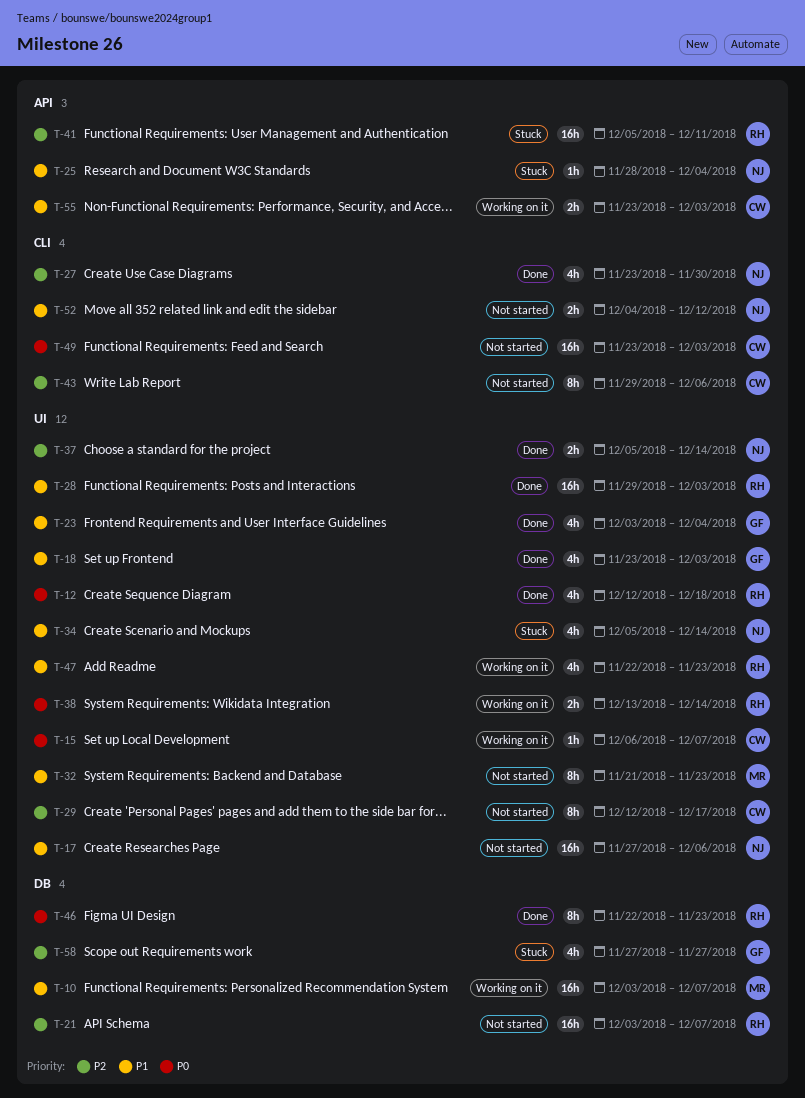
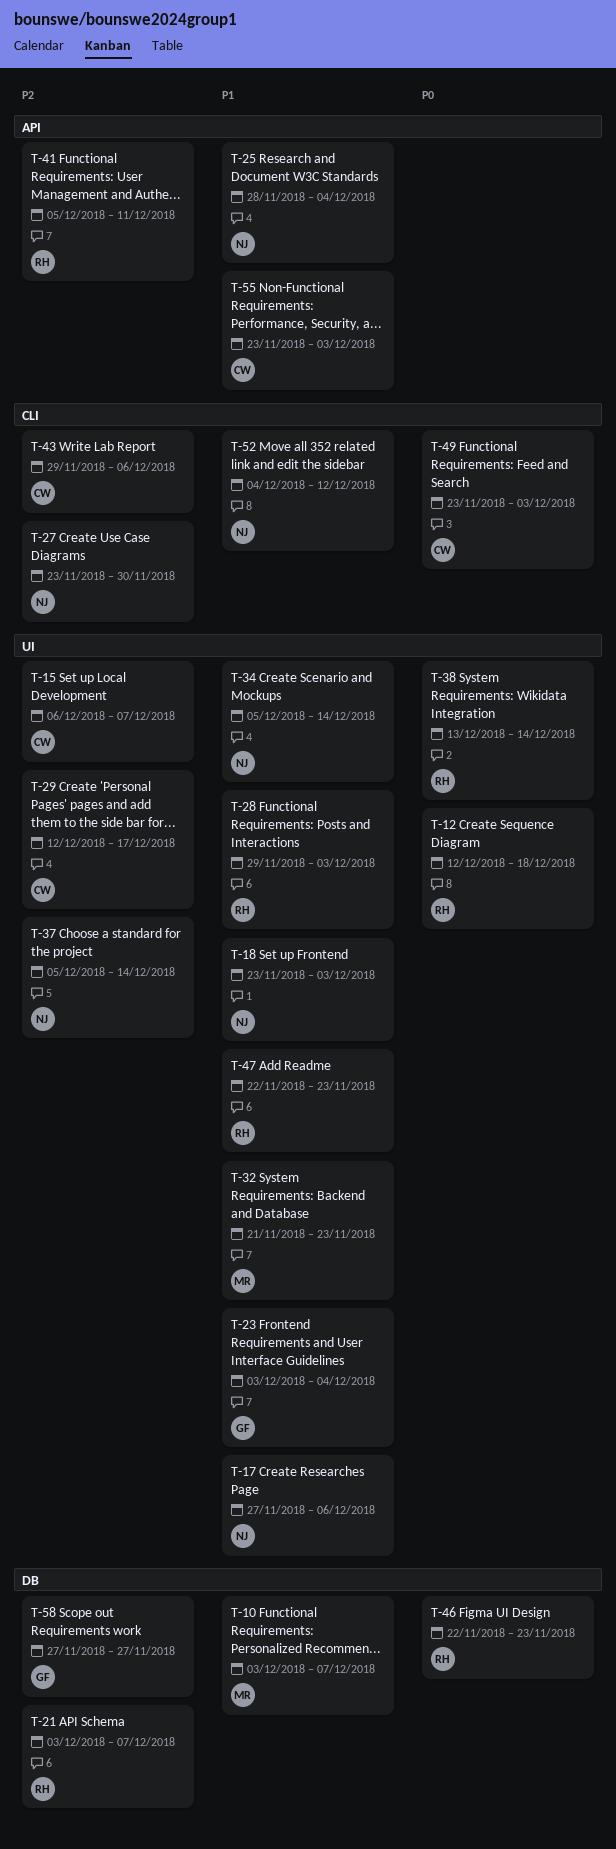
T-15, priority: P0 -> P2
T-18, owner: GF -> NJ

